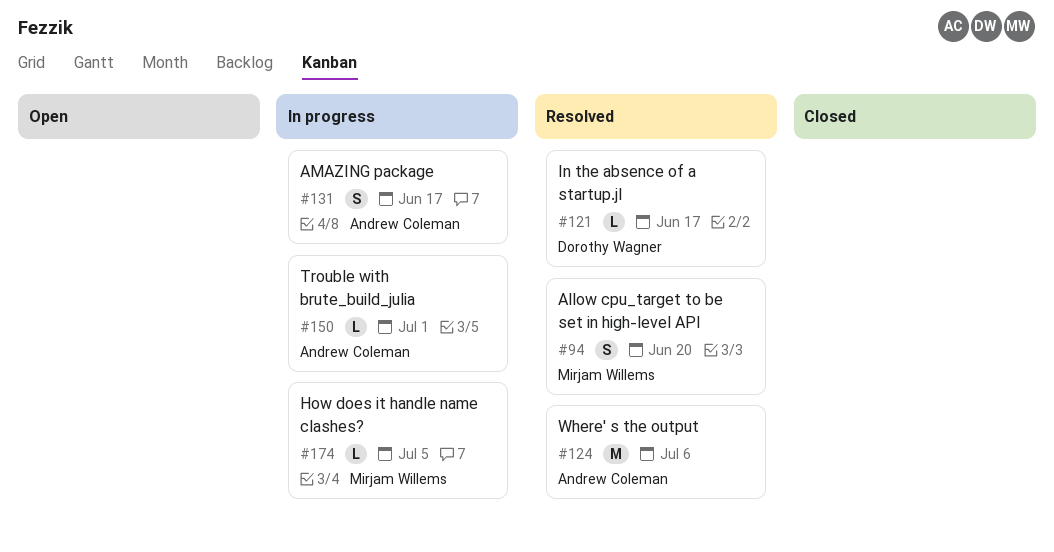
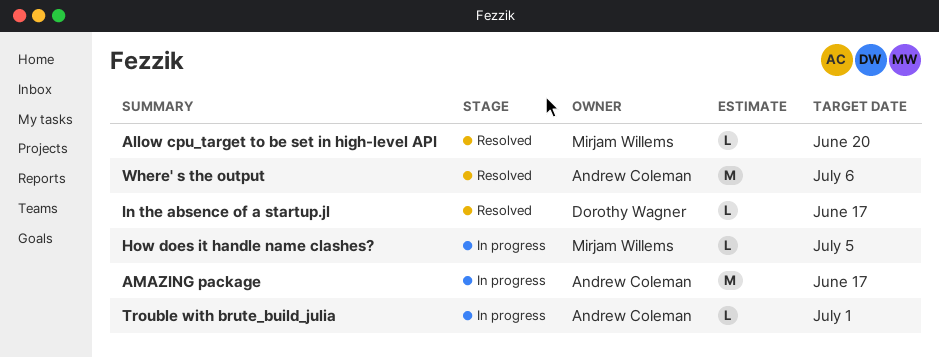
Allow cpu_target to be set in high-level API, estimate: S -> L
AMAZING package, estimate: S -> M

